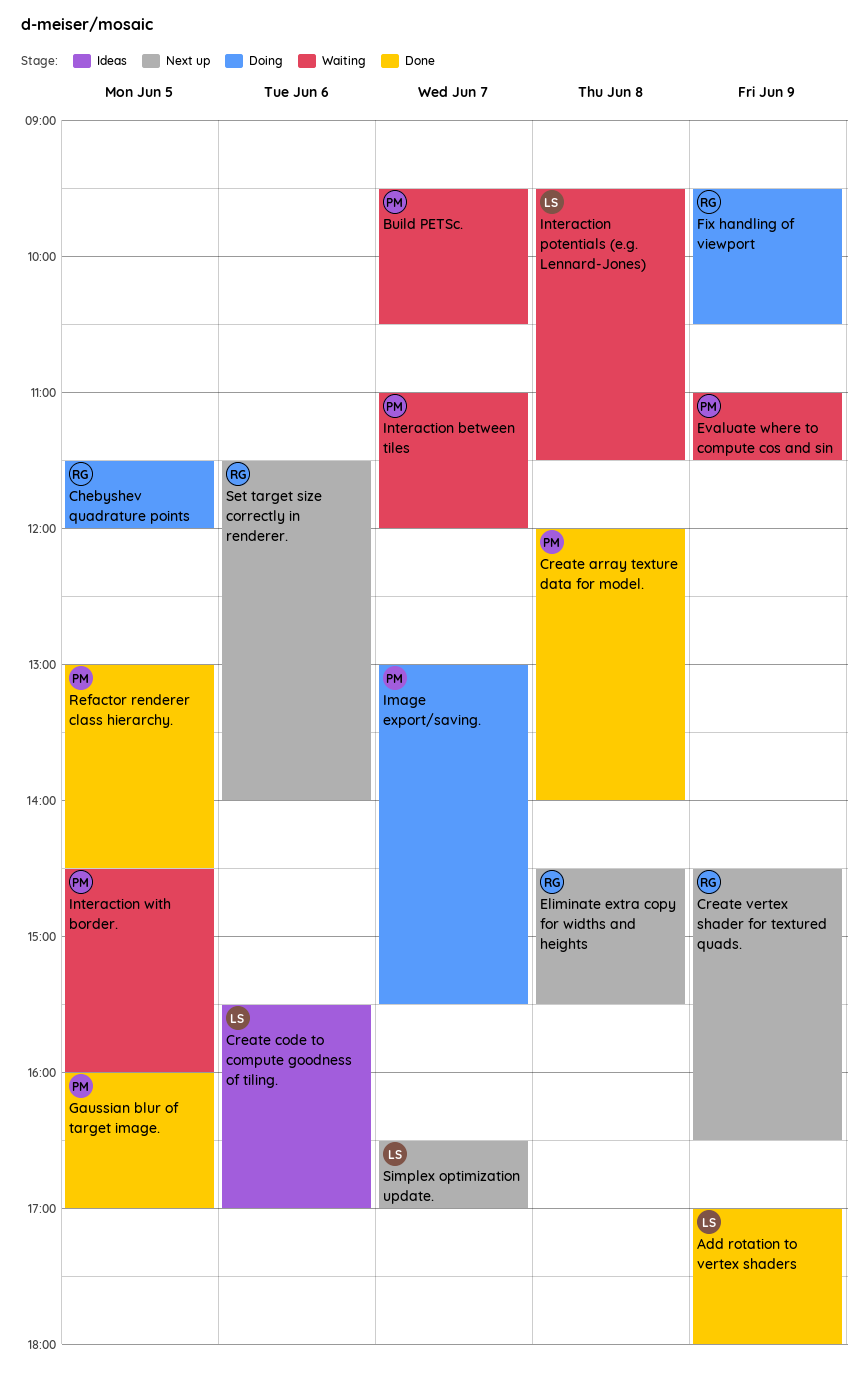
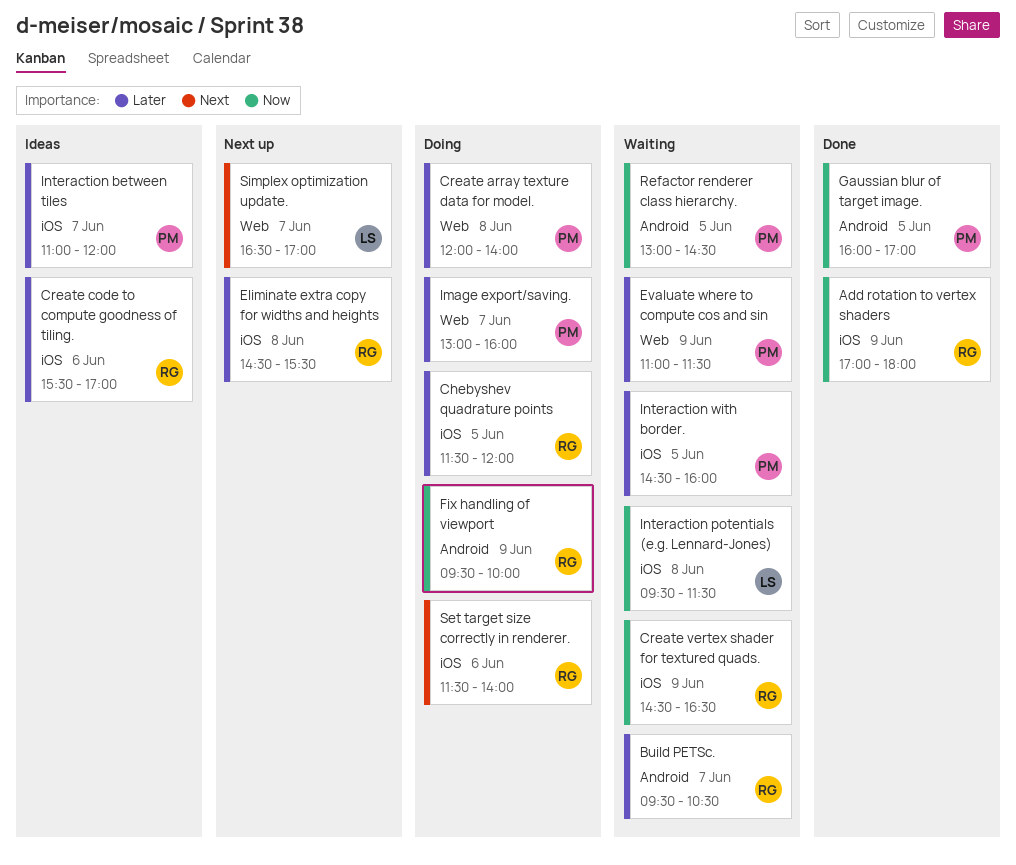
Add rotation to vertex shaders, owner: LS -> RG
Build PETSc., owner: PM -> RG
Create array texture data for model., status: Done -> Doing
Create code to compute goodness of tiling., owner: LS -> RG
Create vertex shader for textured quads., status: Next up -> Waiting
Fix handling of viewport, ends: 10:30 -> 10:00
Image export/saving., ends: 15:30 -> 16:00
Interaction between tiles, status: Waiting -> Ideas
Refactor renderer class hierarchy., status: Done -> Waiting
Set target size correctly in renderer., status: Next up -> Doing

